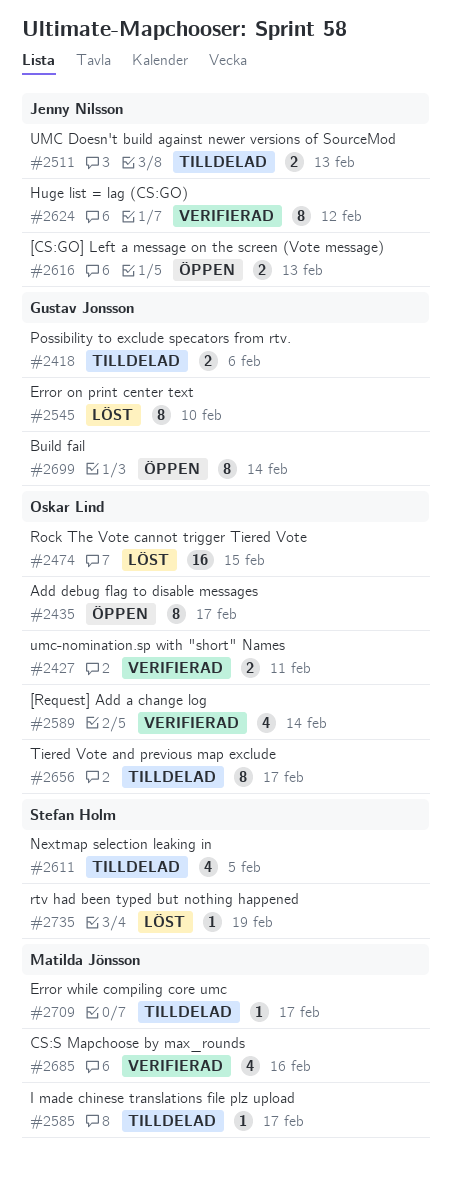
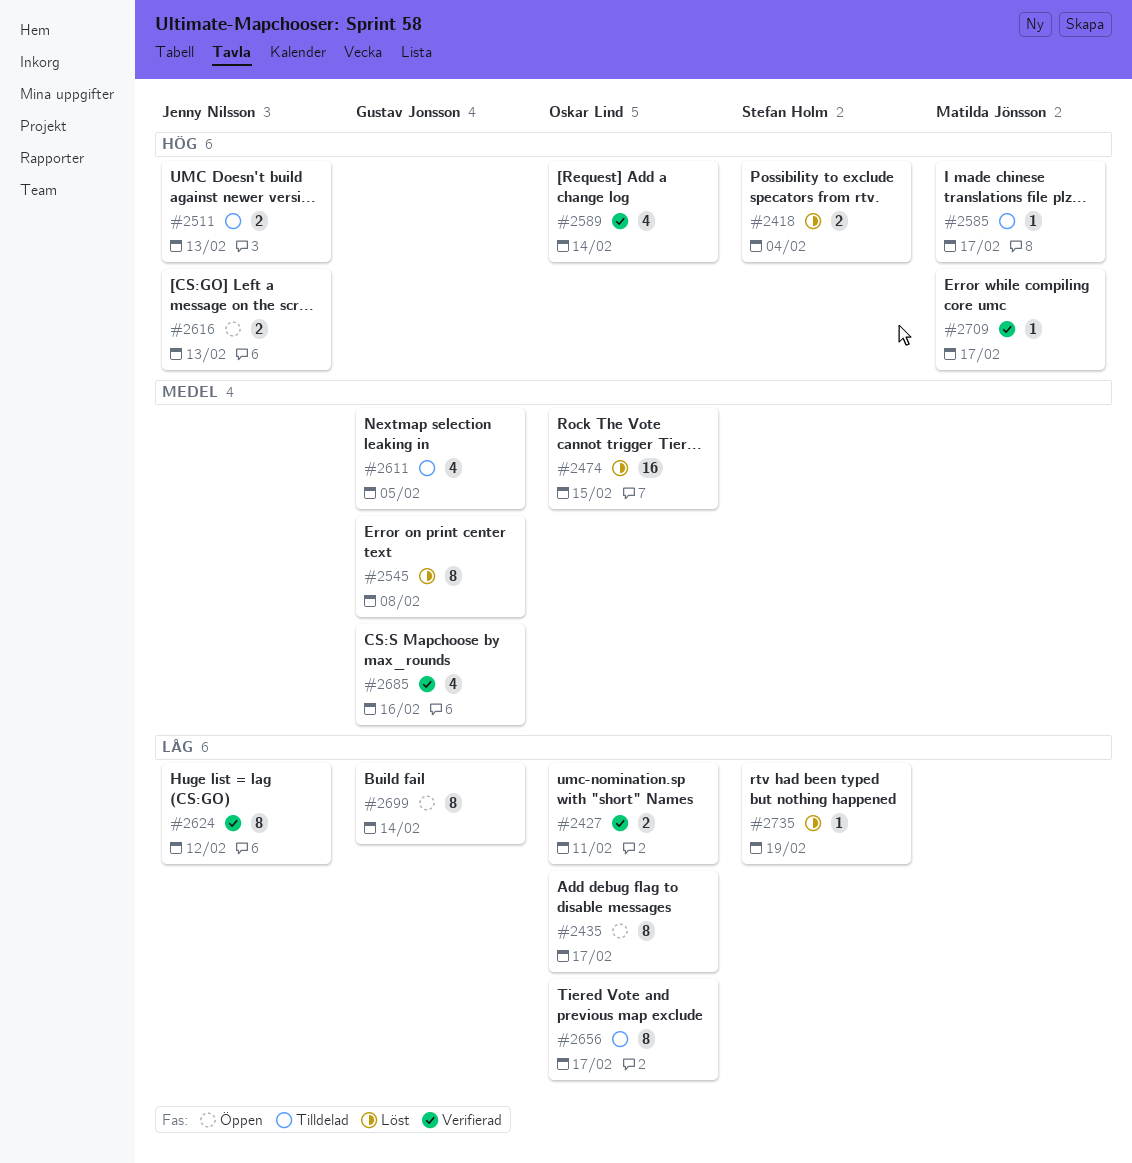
#2418, status: Tilldelad -> Löst
#2418, owner: Gustav Jonsson -> Stefan Holm
#2418, due: Feb 6 -> Feb 4
#2545, due: Feb 10 -> Feb 8
#2611, owner: Stefan Holm -> Gustav Jonsson
#2685, owner: Matilda Jönsson -> Gustav Jonsson
#2709, status: Tilldelad -> Verifierad

